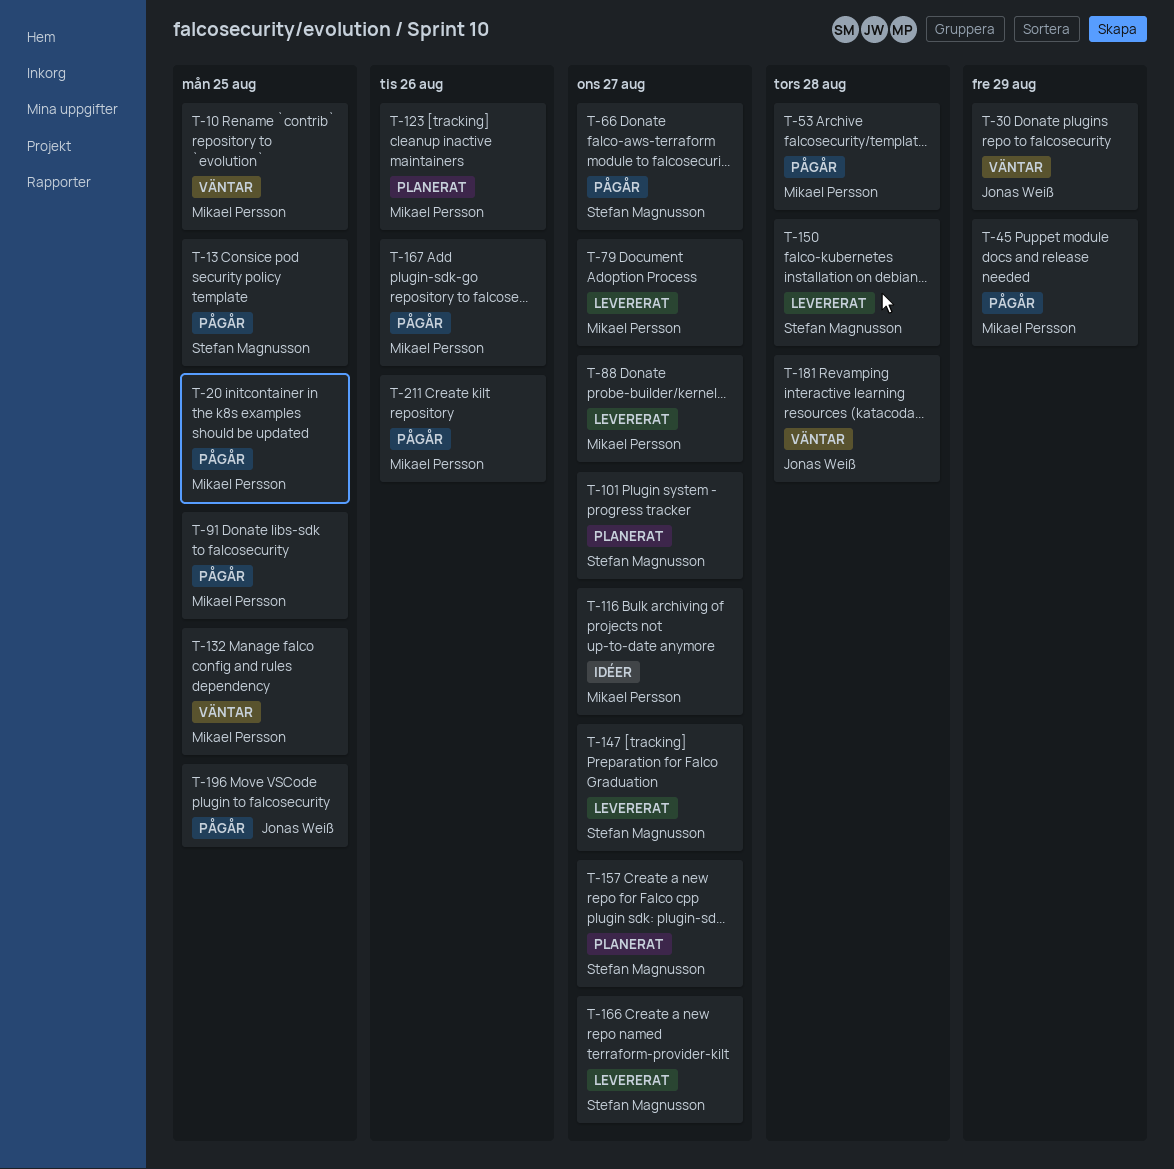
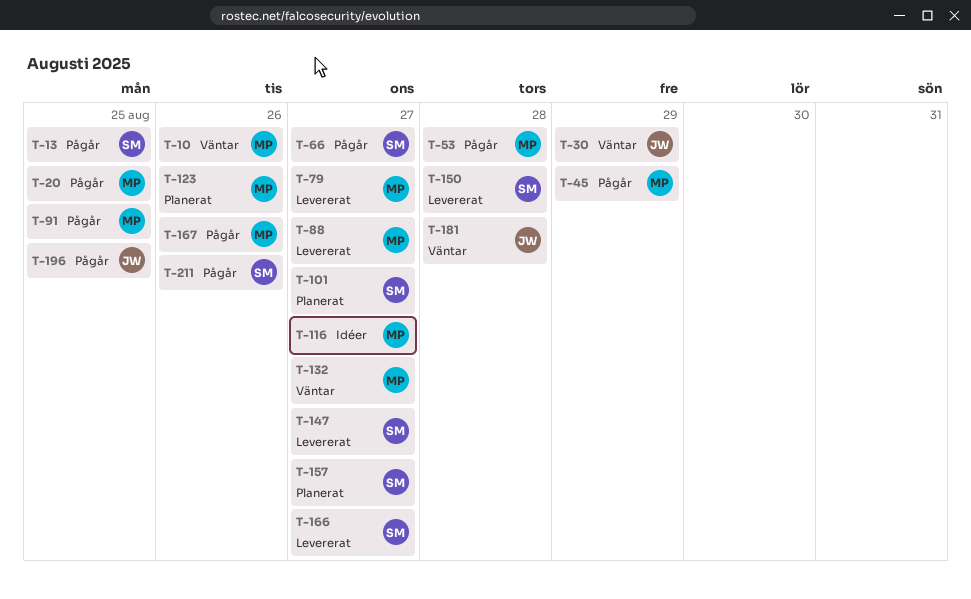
T-10, due: Aug 25 -> Aug 26
T-132, due: Aug 25 -> Aug 27
T-211, owner: Mikael Persson -> Stefan Magnusson

